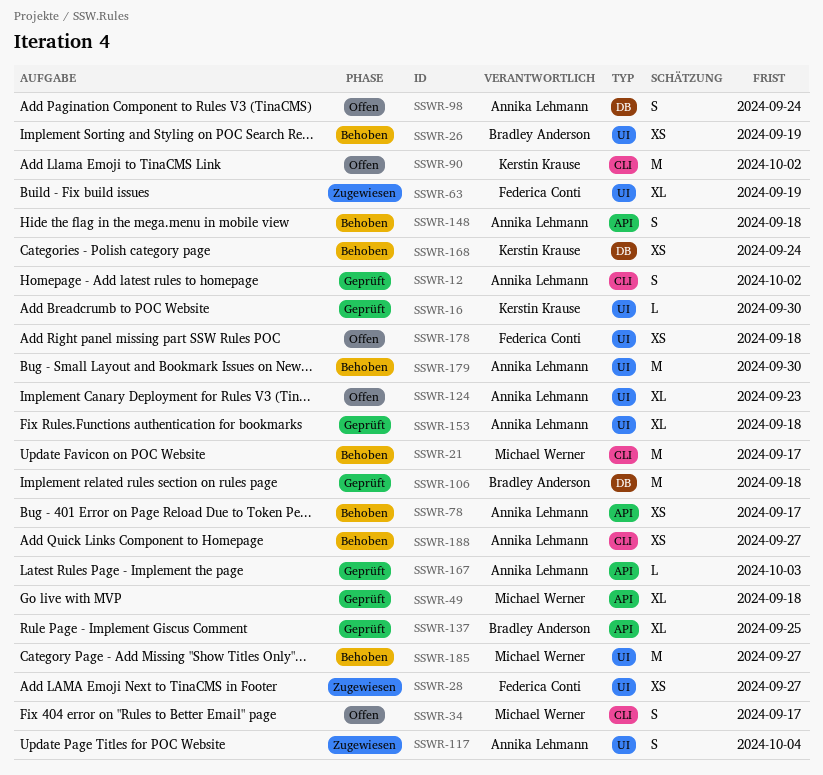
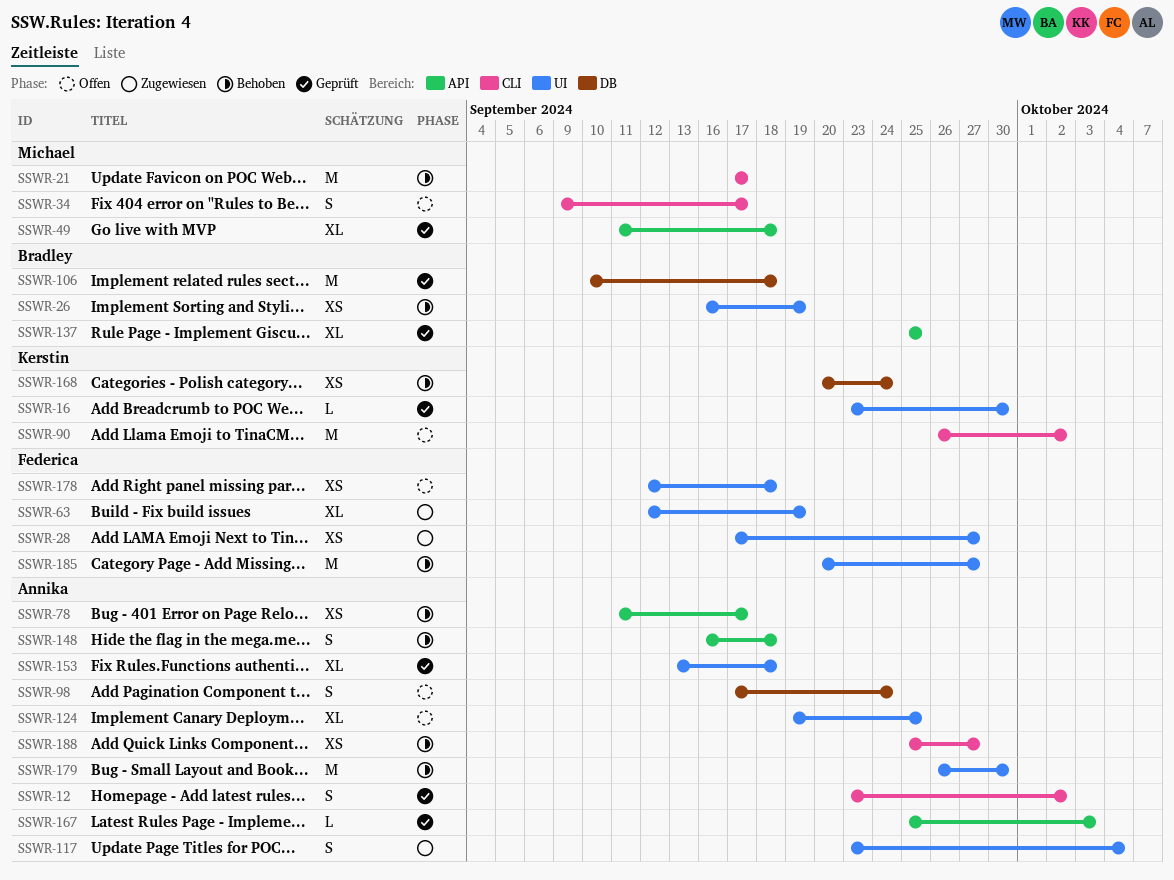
SSWR-124, due: Sep 23 -> Sep 25
SSWR-185, owner: Michael Werner -> Federica Conti

